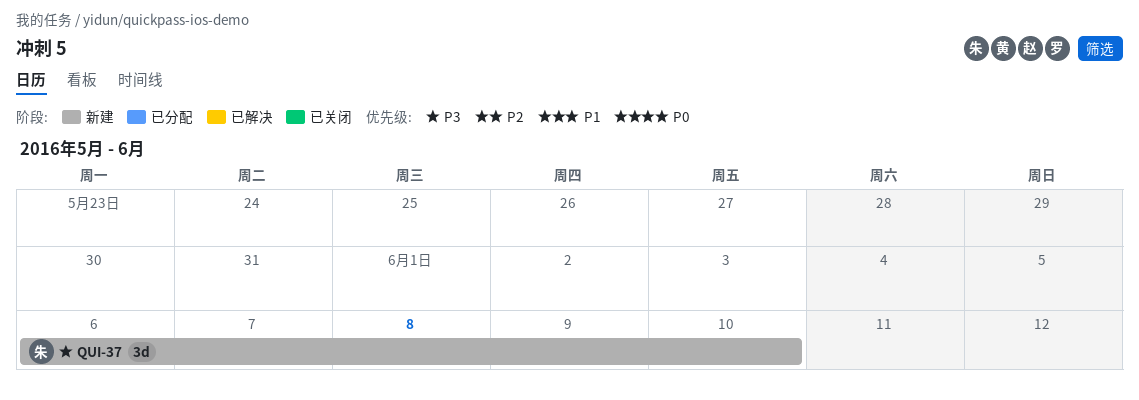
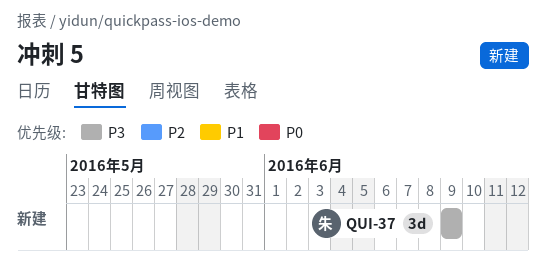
QUI-37, start: Jun 6 -> Jun 9
QUI-37, due: Jun 10 -> Jun 9

